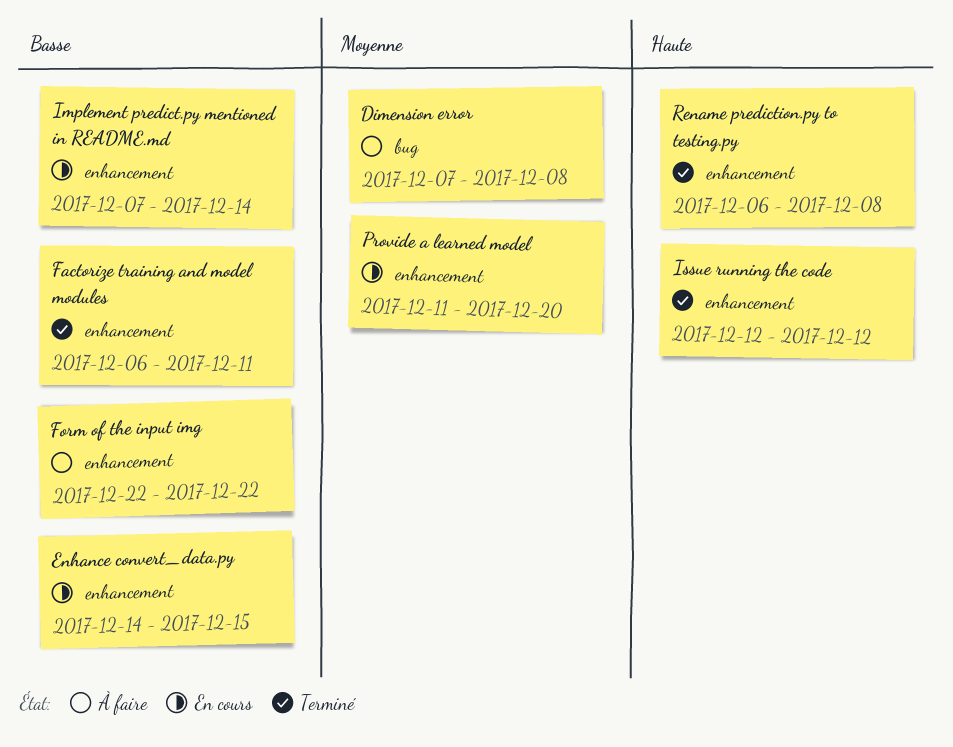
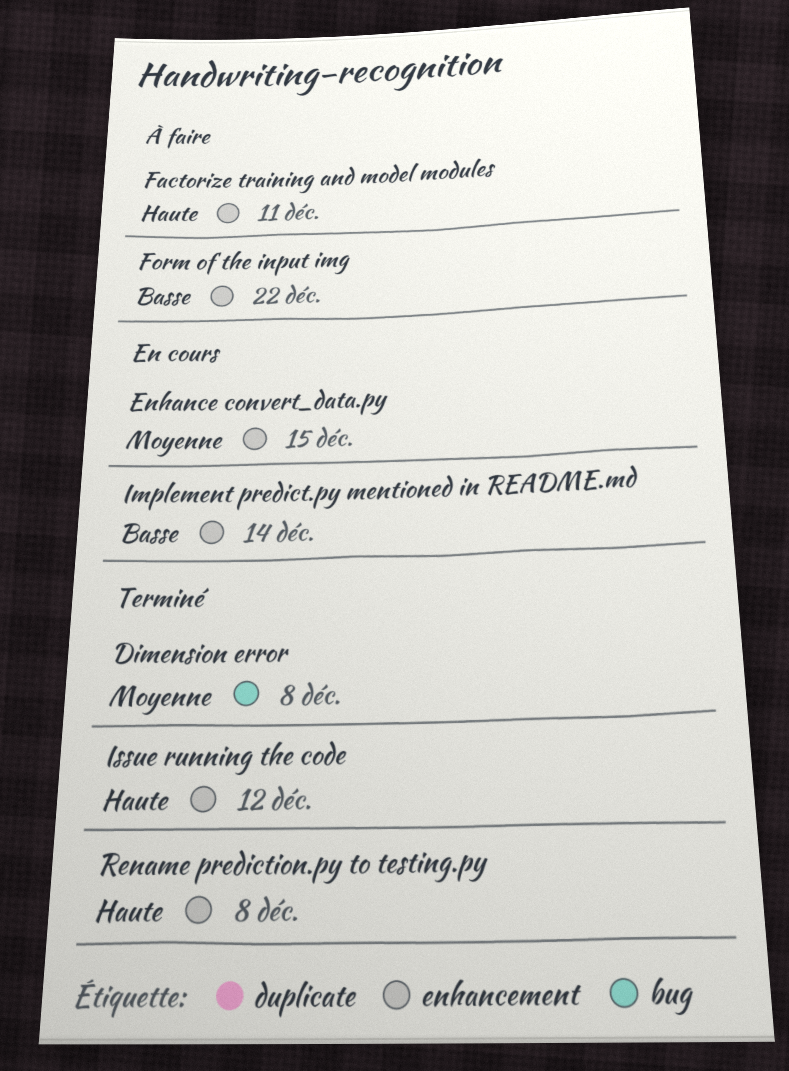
Dimension error, status: À faire -> Terminé
Enhance convert_data.py, priority: Basse -> Moyenne
Factorize training and model modules, status: Terminé -> À faire
Factorize training and model modules, priority: Basse -> Haute
Provide a learned model: present -> none

